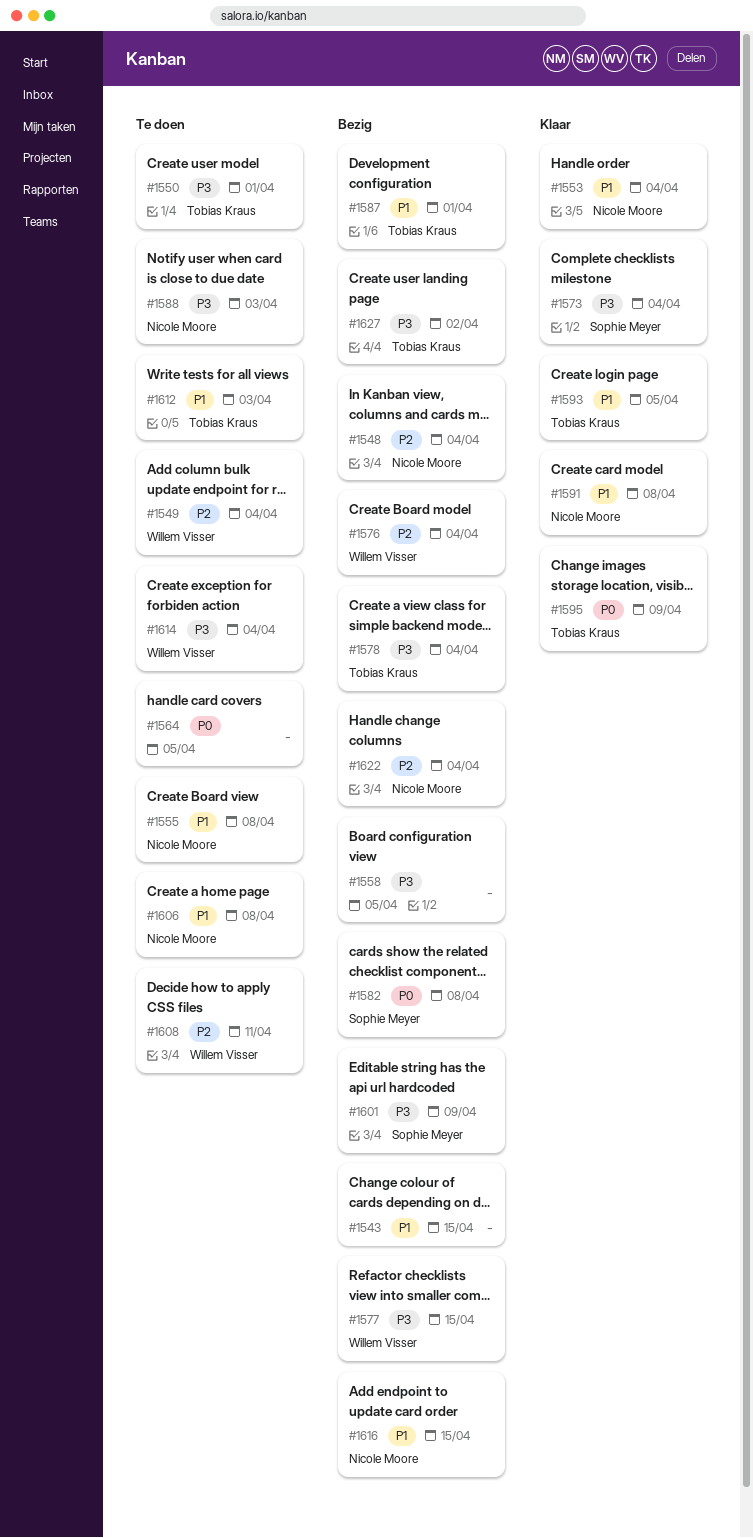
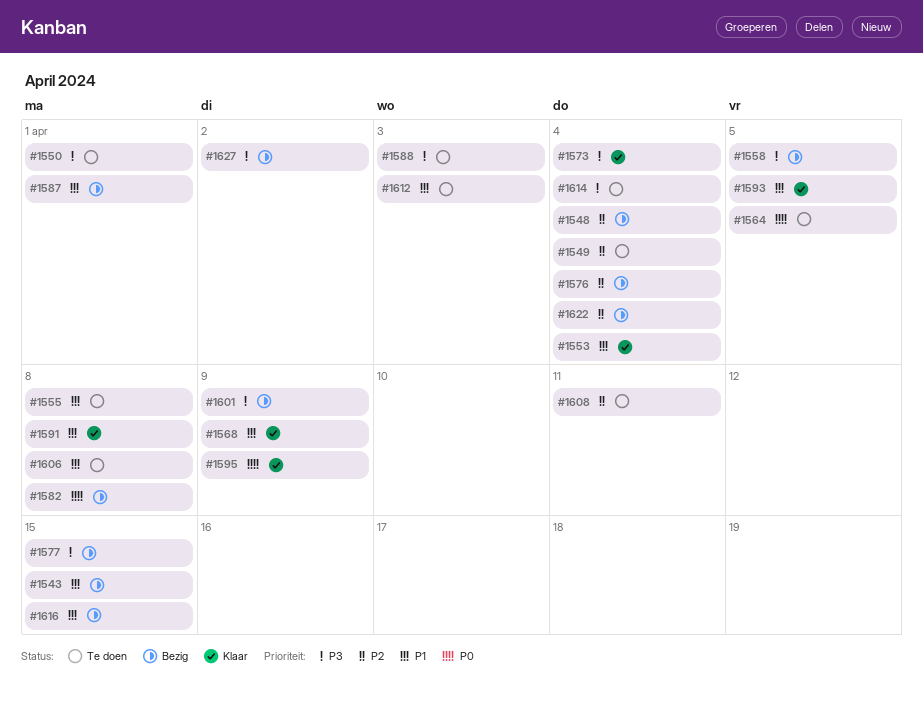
#1568: none -> present
#1578: present -> none

